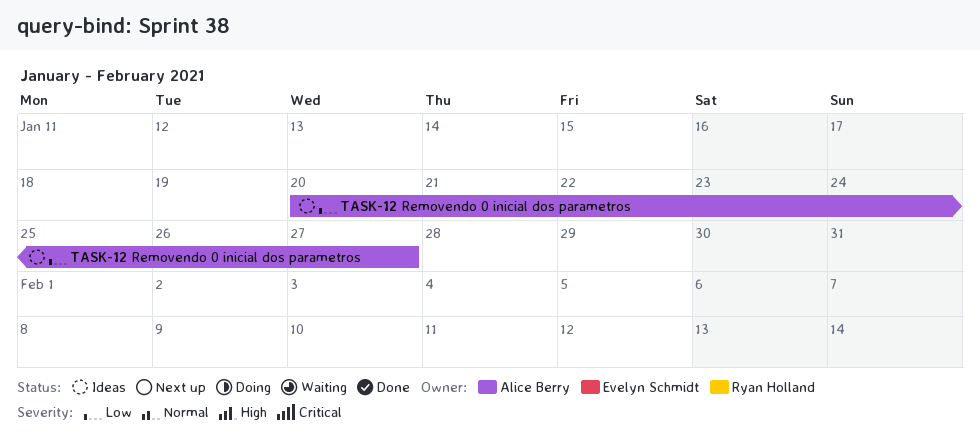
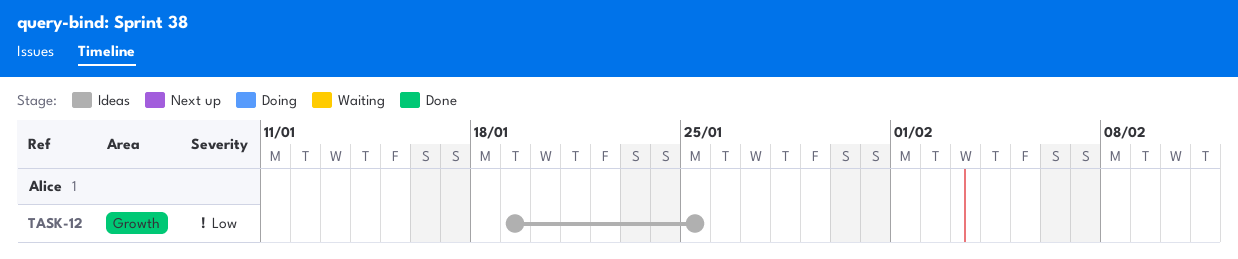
TASK-12, start: Jan 20 -> Jan 19
TASK-12, due: Jan 27 -> Jan 25

